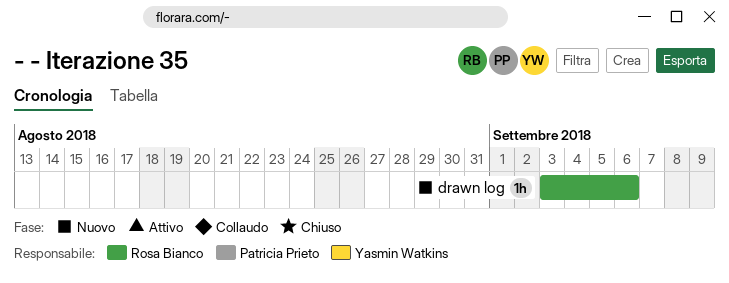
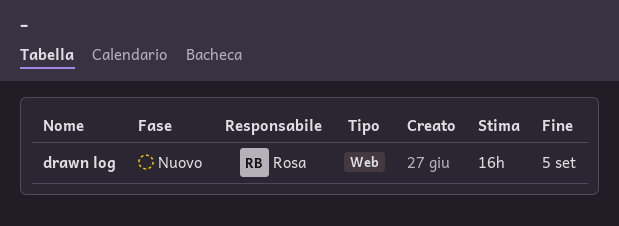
drawn log, estimate: 1h -> 16h
drawn log, due: Sep 6 -> Sep 5

